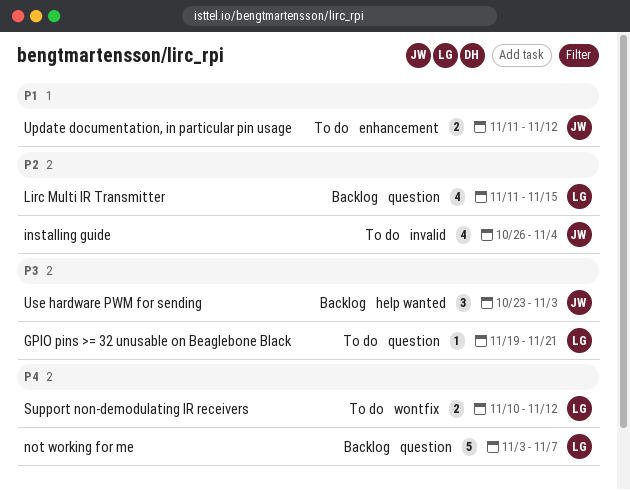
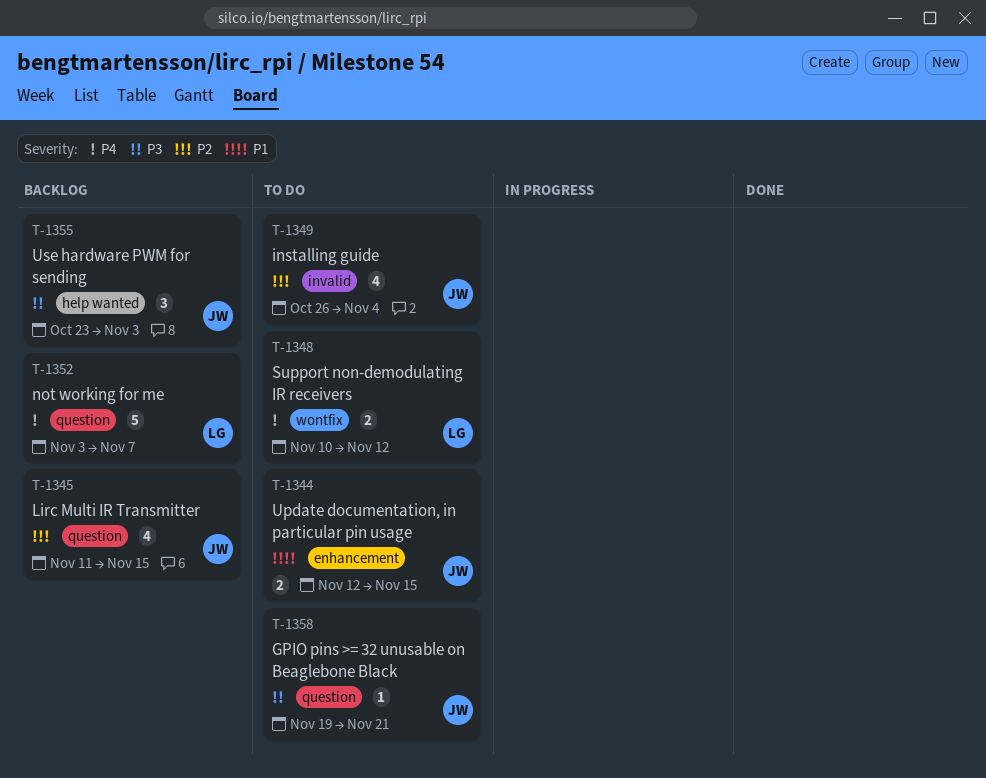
GPIO pins >= 32 unusable on Beaglebone Black, owner: LG -> JW
Lirc Multi IR Transmitter, owner: LG -> JW
Update documentation, in particular pin usage, start: Nov 11 -> Nov 12
Update documentation, in particular pin usage, due: Nov 12 -> Nov 15

